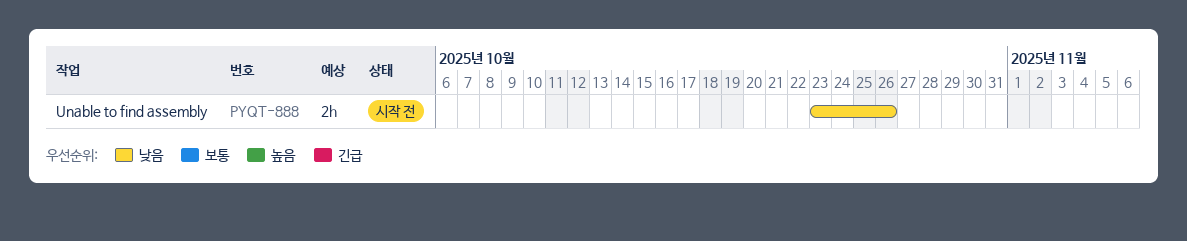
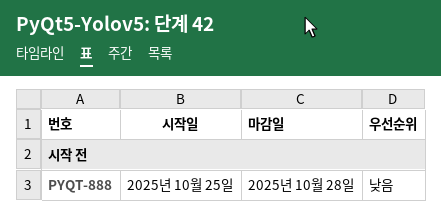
PYQT-888, start: Oct 23 -> Oct 25
PYQT-888, due: Oct 26 -> Oct 28

